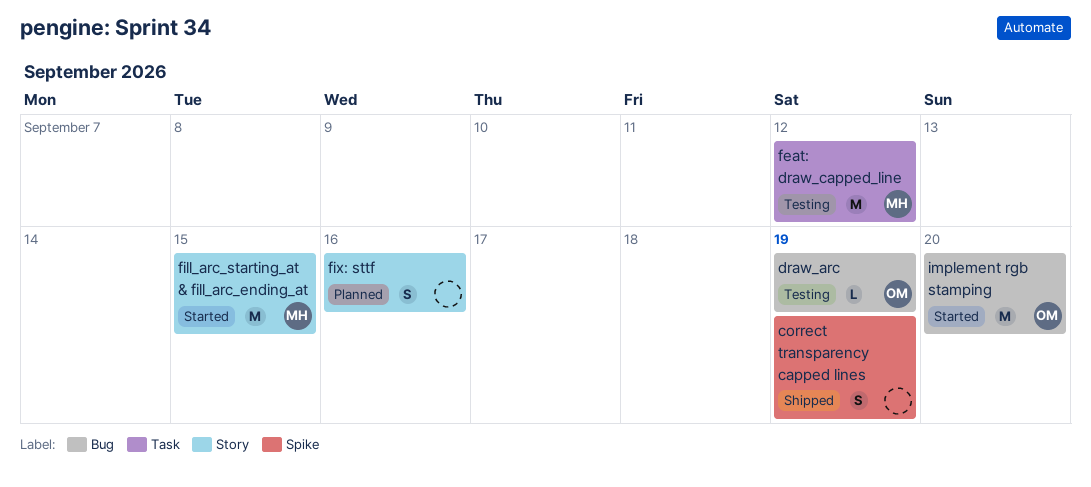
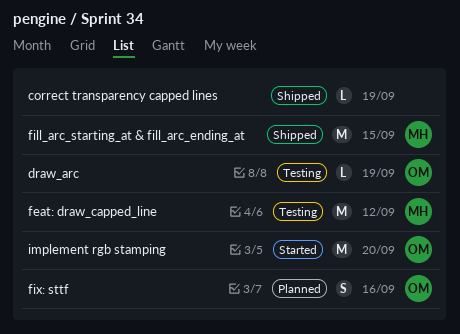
correct transparency capped lines, estimate: S -> L
fill_arc_starting_at & fill_arc_ending_at, status: Started -> Shipped
fix: sttf, owner: none -> OM

